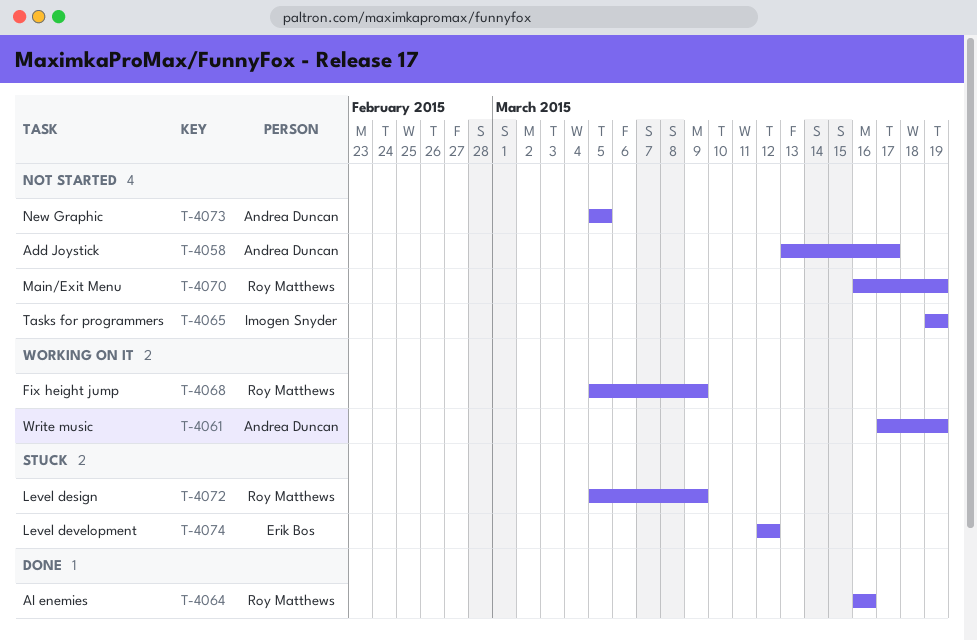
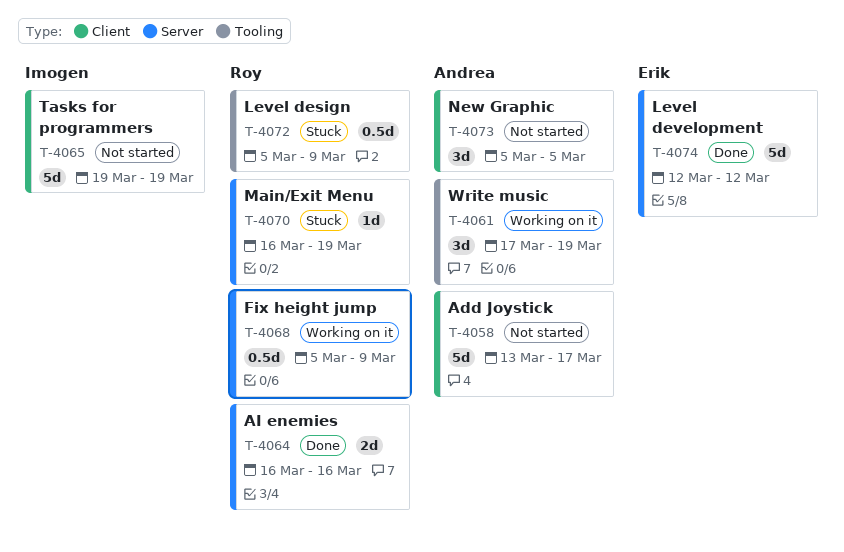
T-4070, status: Not started -> Stuck
T-4074, status: Stuck -> Done

